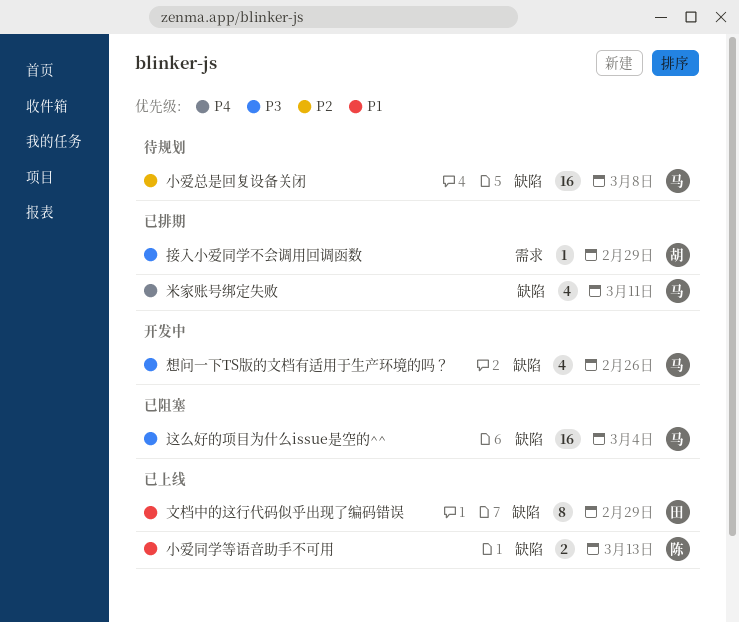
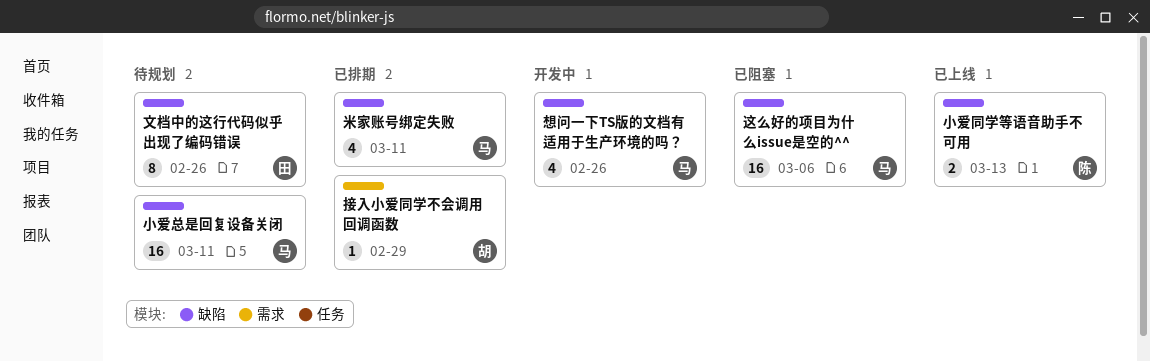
小爱总是回复设备关闭, due: Mar 8 -> Mar 11
文档中的这行代码似乎出现了编码错误, status: 已上线 -> 待规划
文档中的这行代码似乎出现了编码错误, due: Feb 29 -> Feb 26
这么好的项目为什么issue是空的^^, due: Mar 4 -> Mar 6

